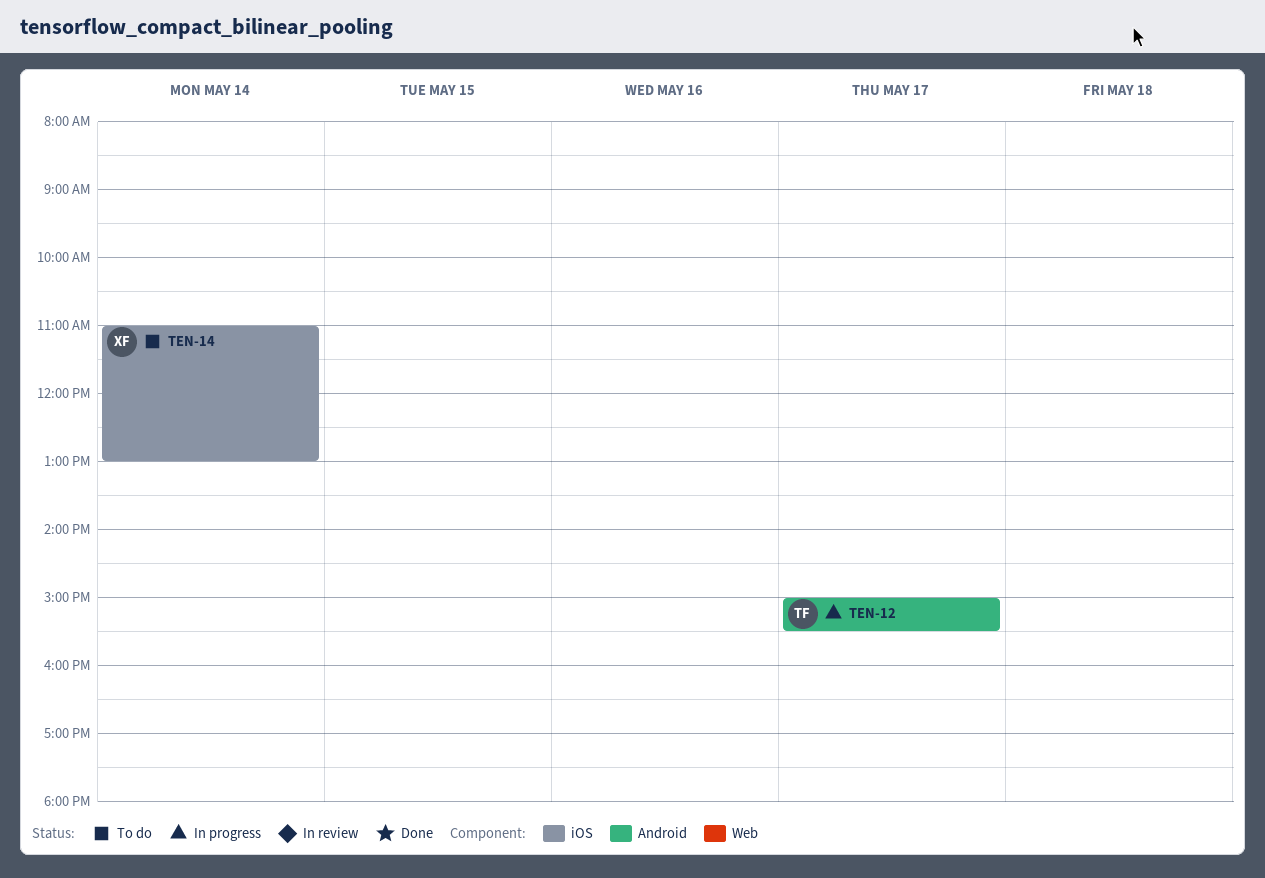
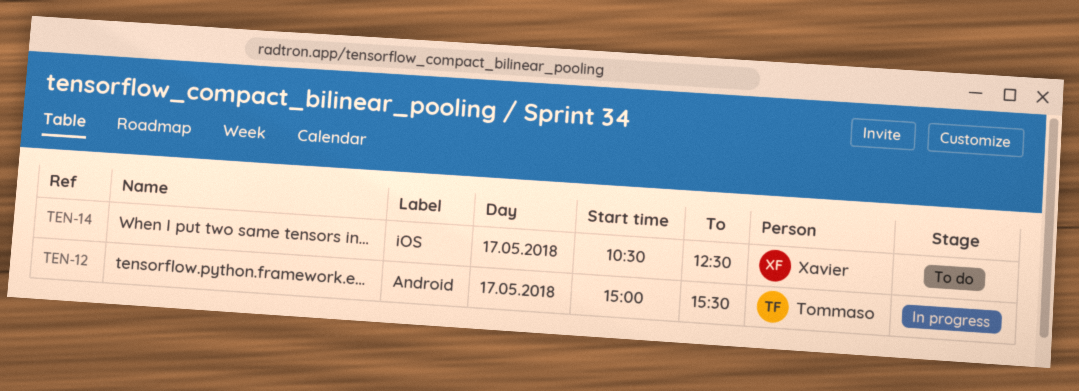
TEN-14, day: May 14 -> May 17
TEN-14, begins: 11:00 -> 10:30
TEN-14, ends: 13:00 -> 12:30

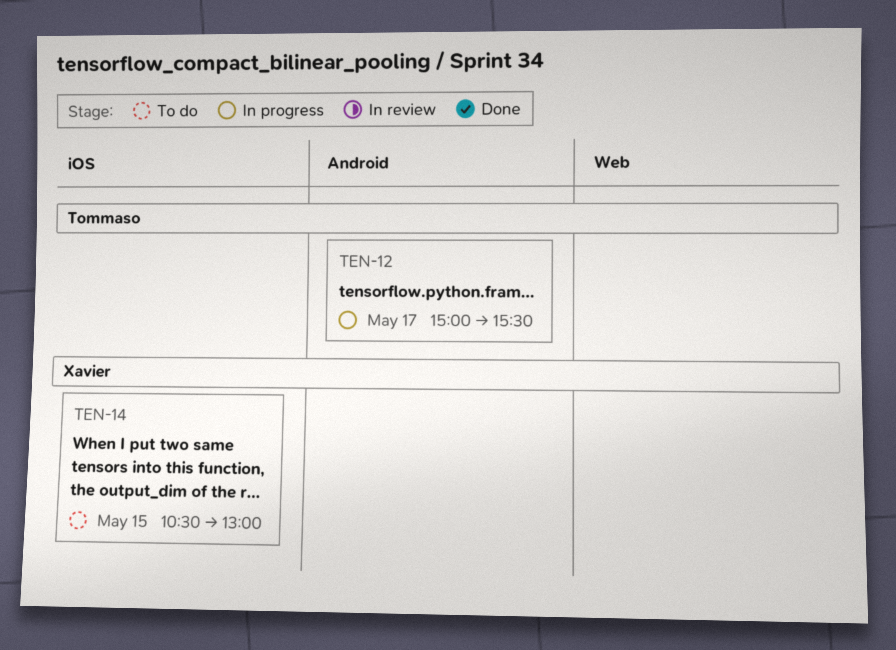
TEN-14, day: May 17 -> May 15
TEN-14, ends: 12:30 -> 13:00

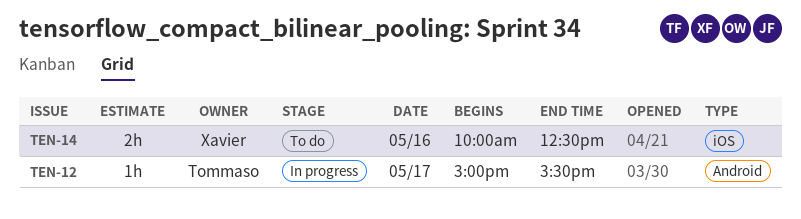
TEN-14, day: May 15 -> May 16
TEN-14, begins: 10:30 -> 10:00
TEN-14, ends: 13:00 -> 12:30

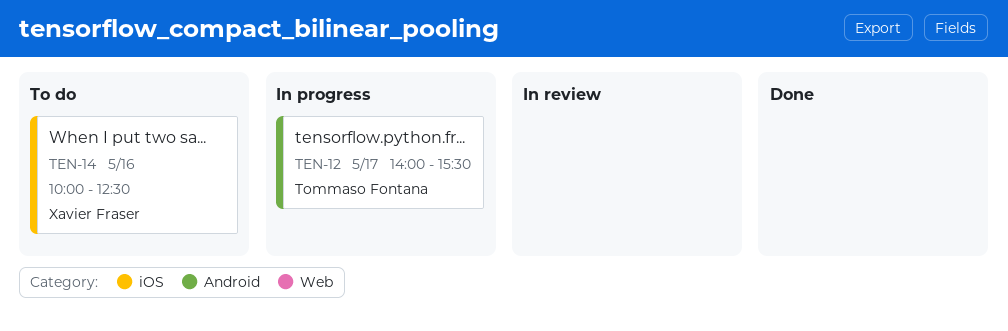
TEN-12, begins: 15:00 -> 14:00

